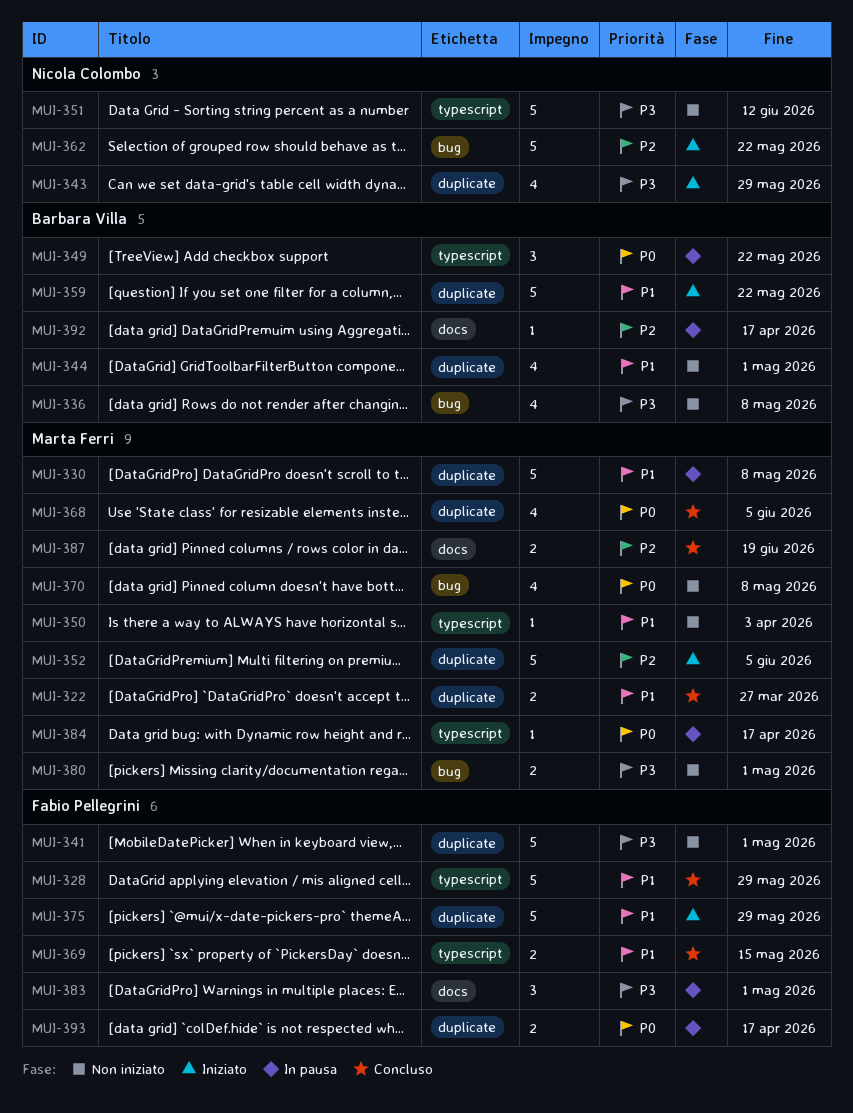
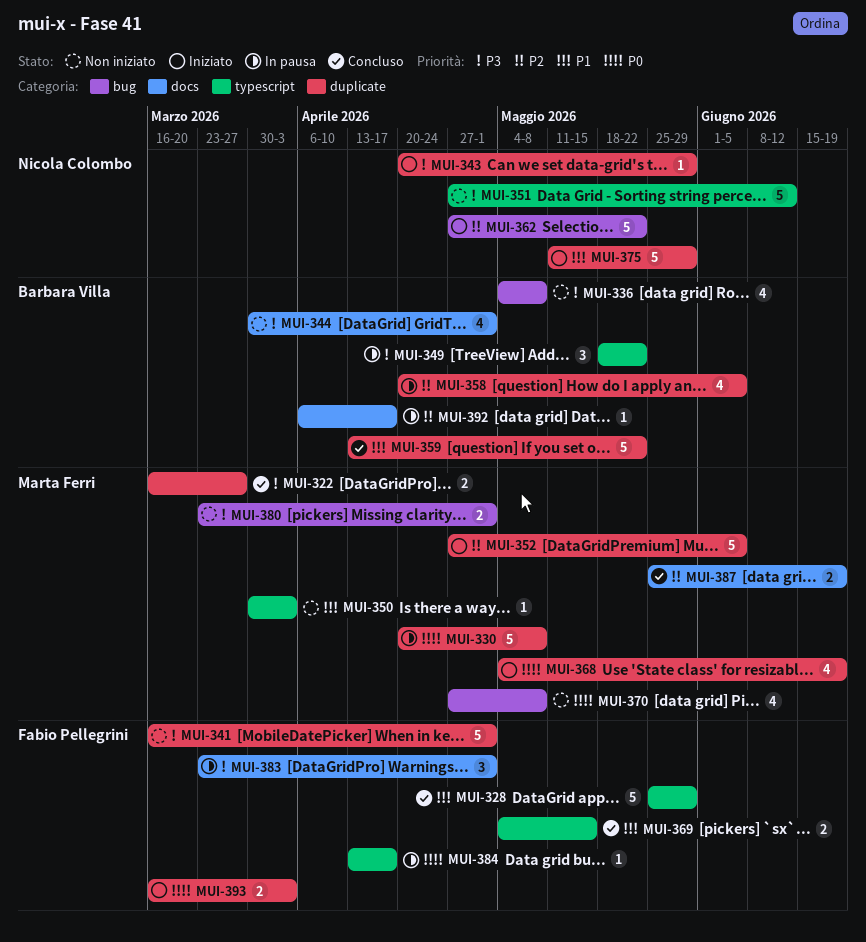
MUI-322, priority: P1 -> P3
MUI-330, priority: P1 -> P0
MUI-343, estimate: 4 -> 1
MUI-344, priority: P1 -> P3
MUI-344, label: duplicate -> docs
MUI-349, priority: P0 -> P3
MUI-358: none -> present
MUI-359, status: Iniziato -> Concluso
MUI-368, status: Concluso -> Iniziato
MUI-368, due: Jun 5 -> Jun 19
MUI-375, owner: Fabio Pellegrini -> Nicola Colombo
MUI-384, owner: Marta Ferri -> Fabio Pellegrini
MUI-393, status: In pausa -> Iniziato
MUI-393, due: Apr 17 -> Apr 3

